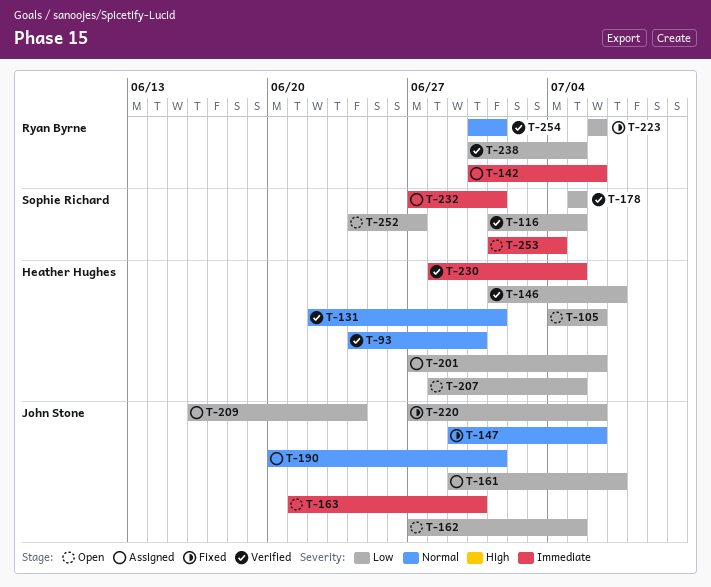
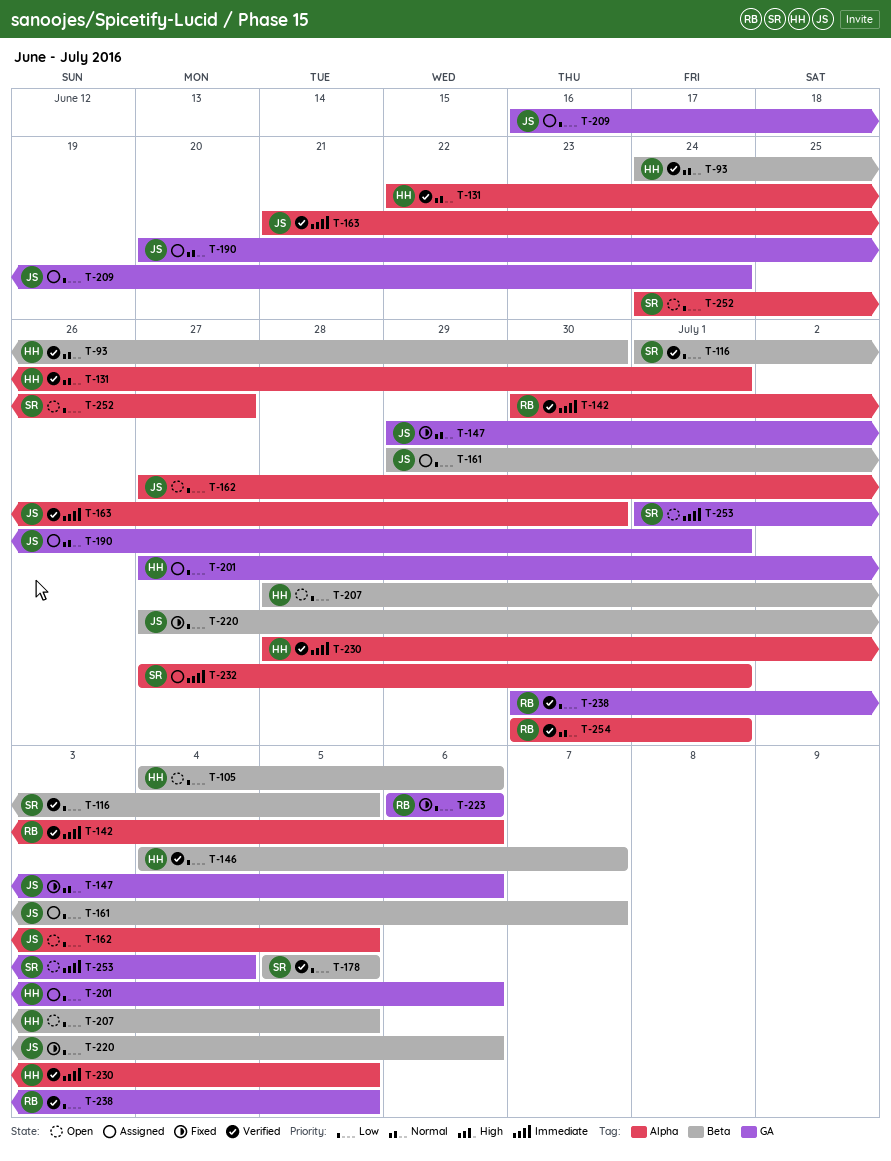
T-142, status: Assigned -> Verified
T-146, start: Jul 1 -> Jul 4
T-163, status: Open -> Verified

